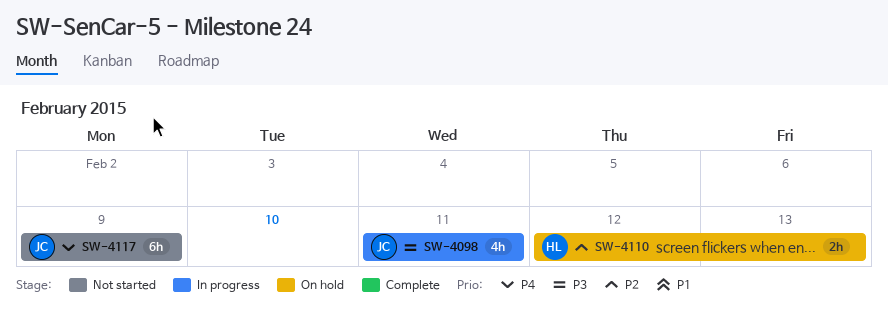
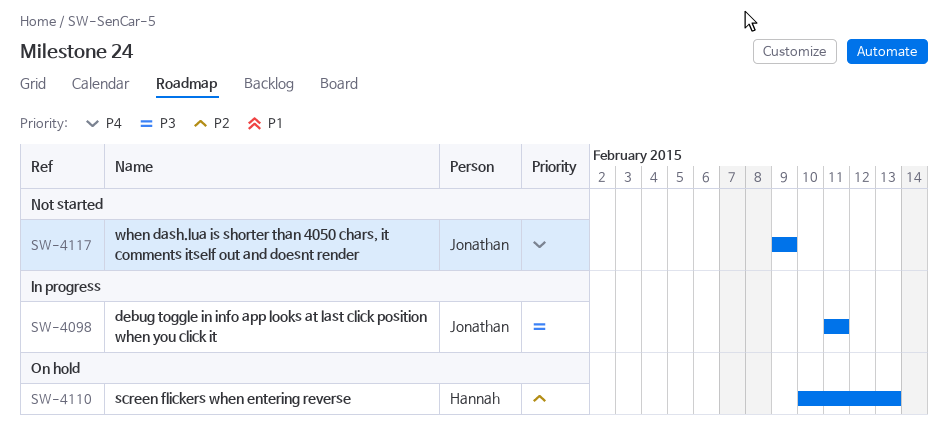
SW-4110, start: Feb 12 -> Feb 10

